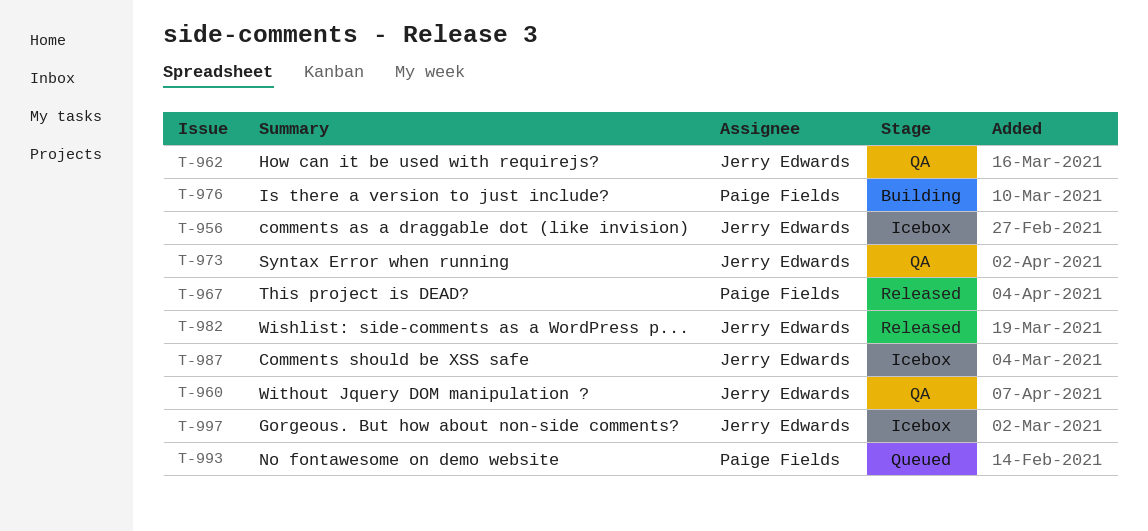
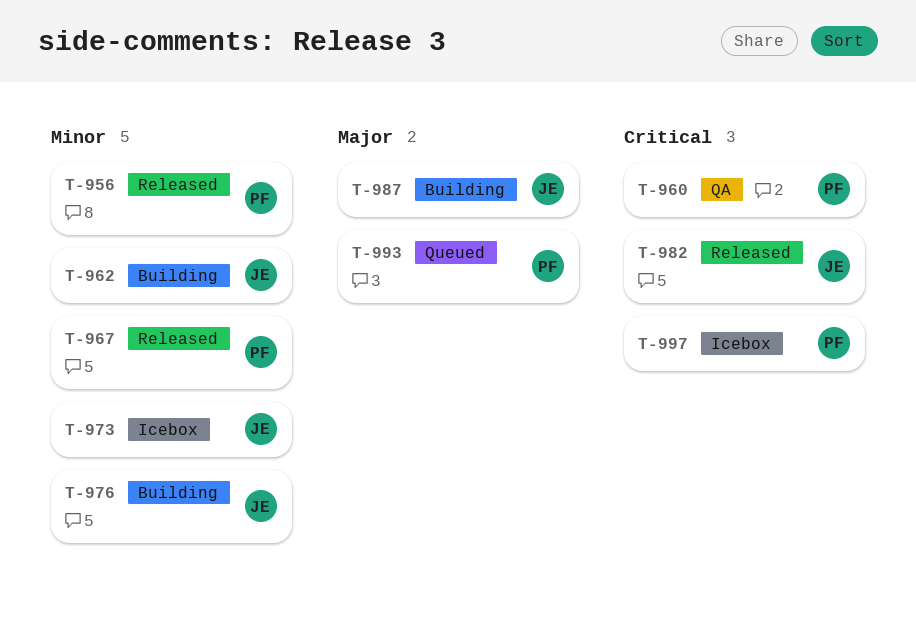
T-956, status: Icebox -> Released
T-956, owner: Jerry Edwards -> Paige Fields
T-960, owner: Jerry Edwards -> Paige Fields
T-962, status: QA -> Building
T-973, status: QA -> Icebox
T-976, owner: Paige Fields -> Jerry Edwards
T-987, status: Icebox -> Building
T-997, owner: Jerry Edwards -> Paige Fields

